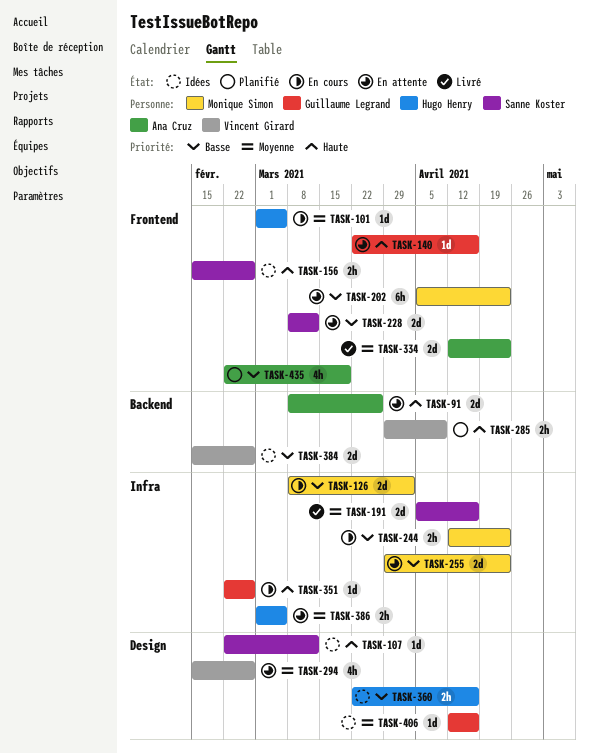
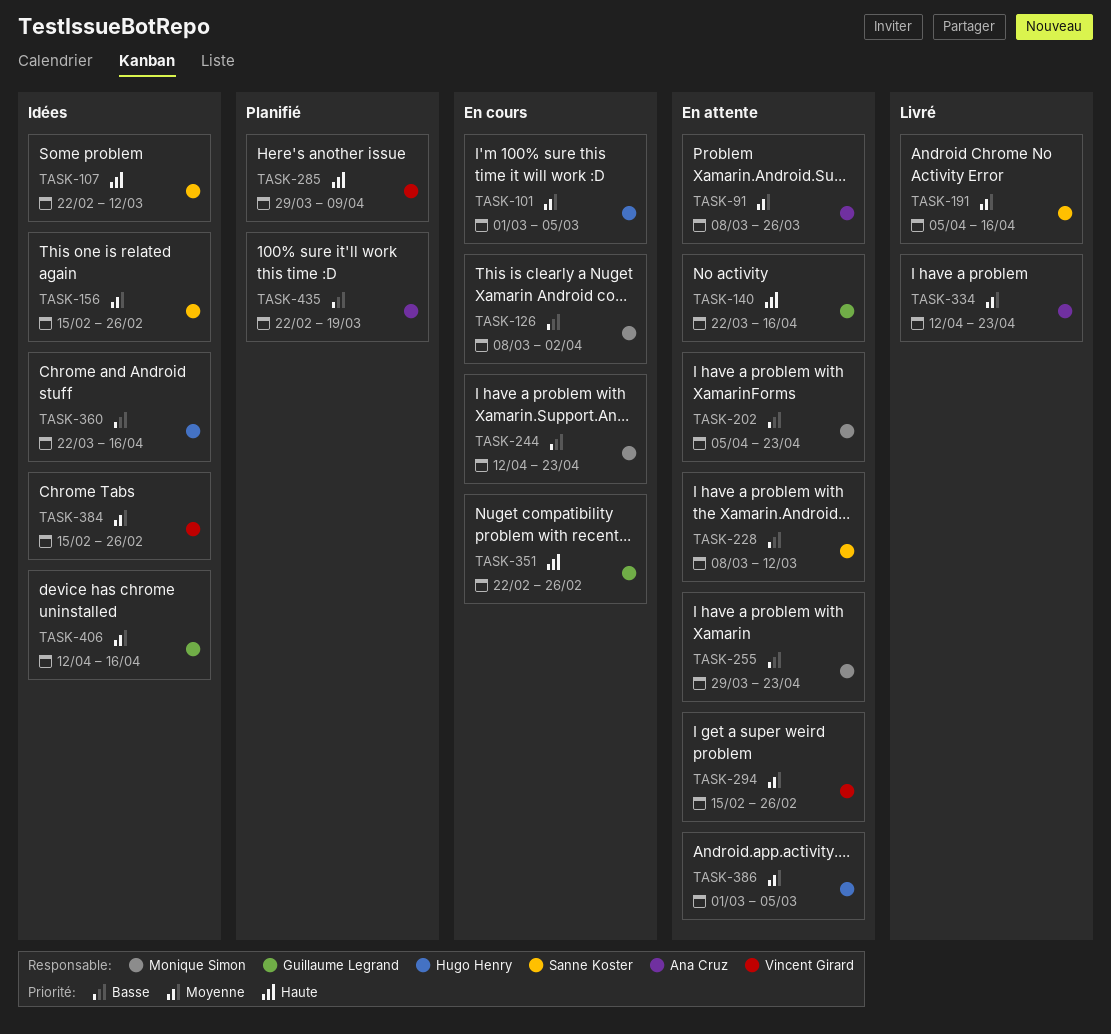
TASK-91, priority: Haute -> Moyenne
TASK-156, priority: Haute -> Moyenne
TASK-384, priority: Basse -> Moyenne

